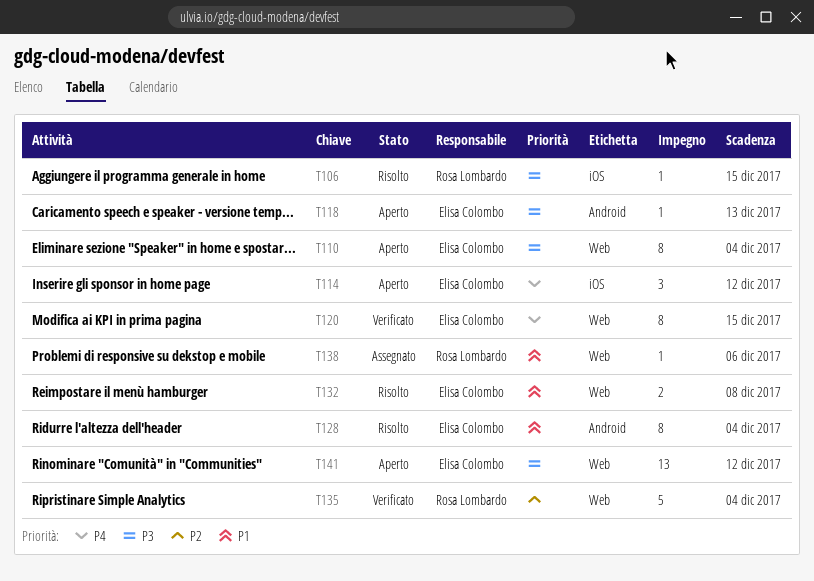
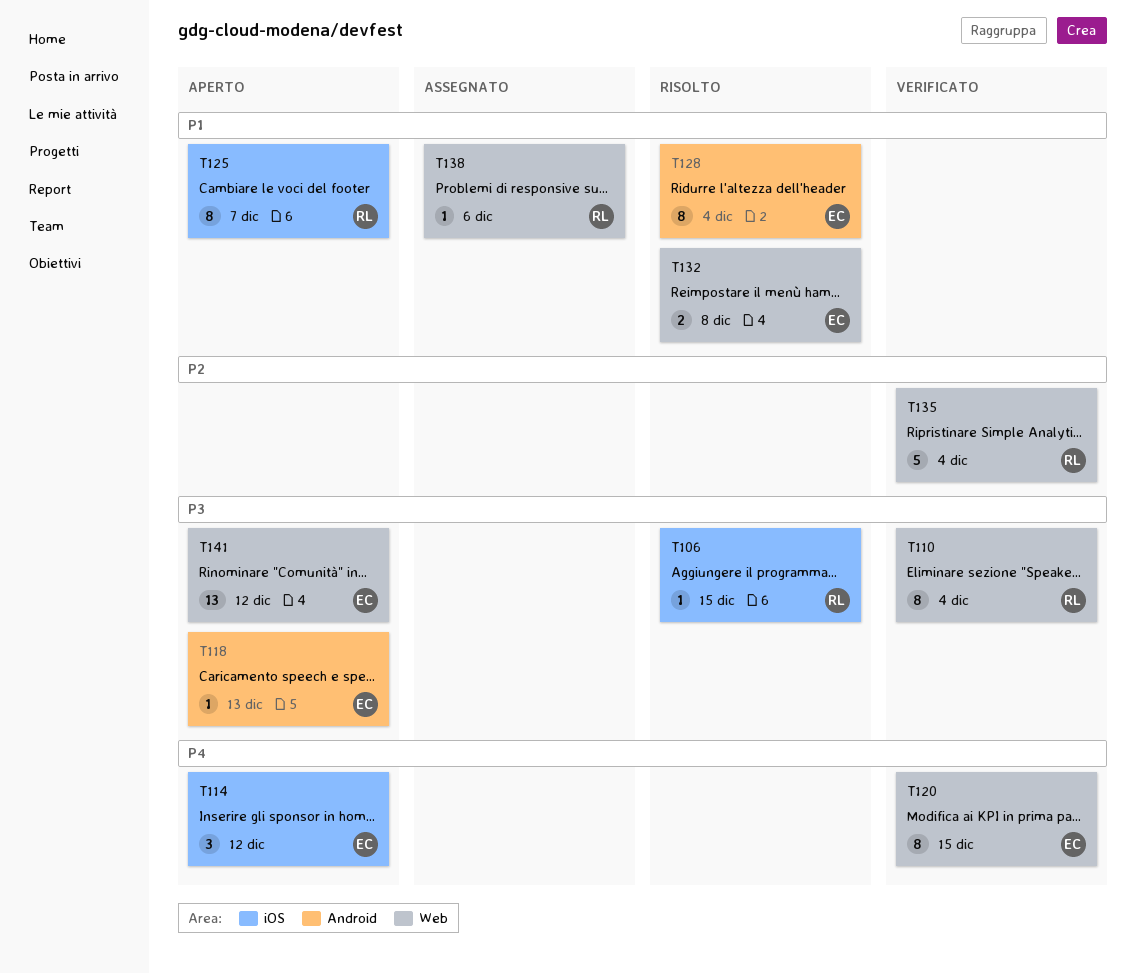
T110, status: Aperto -> Verificato
T110, owner: Elisa Colombo -> Rosa Lombardo
T125: none -> present

